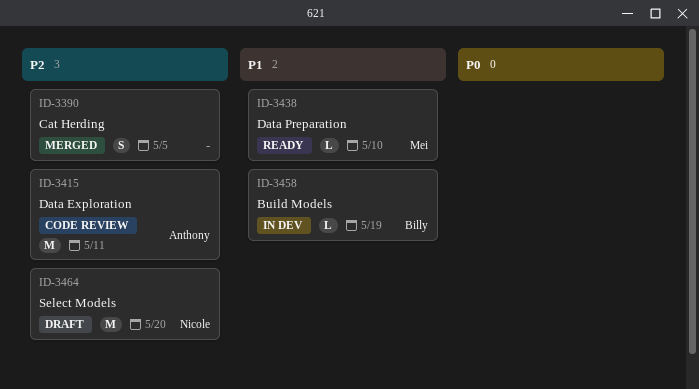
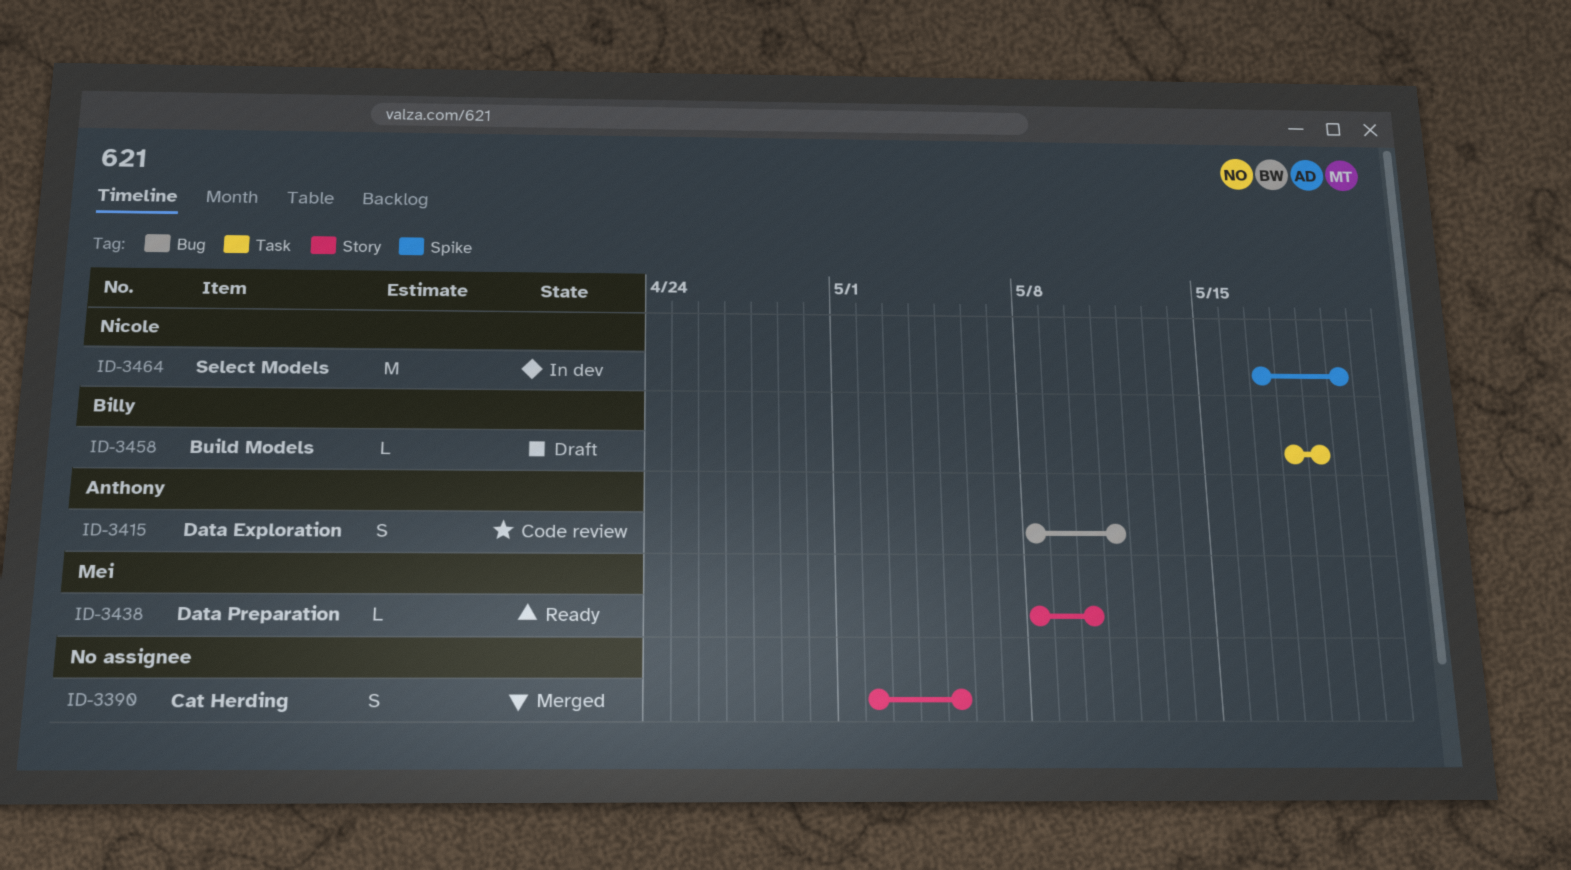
ID-3415, estimate: M -> S
ID-3458, status: In dev -> Draft
ID-3464, status: Draft -> In dev

